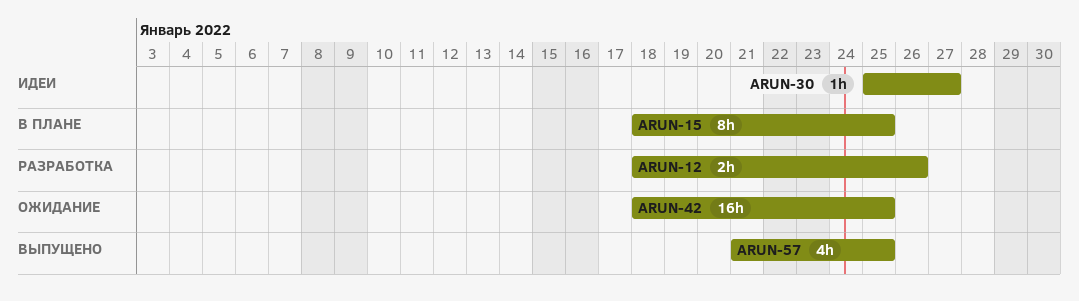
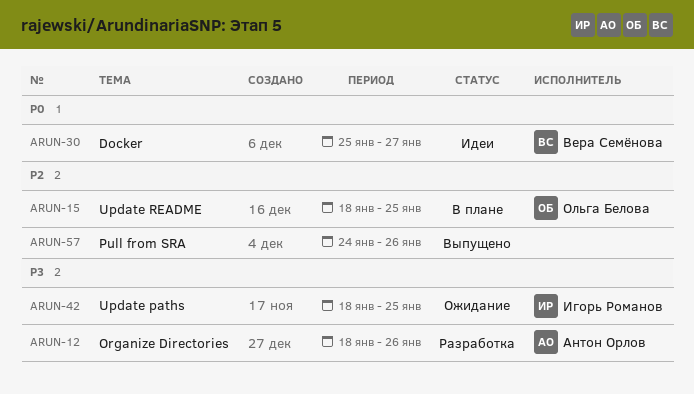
ARUN-57, start: Jan 21 -> Jan 24
ARUN-57, due: Jan 25 -> Jan 26

